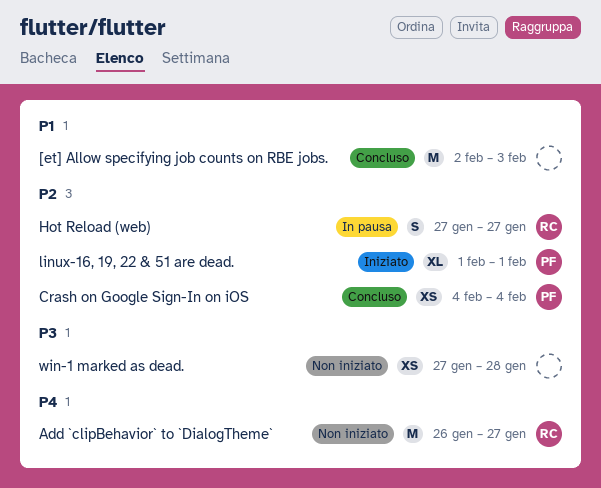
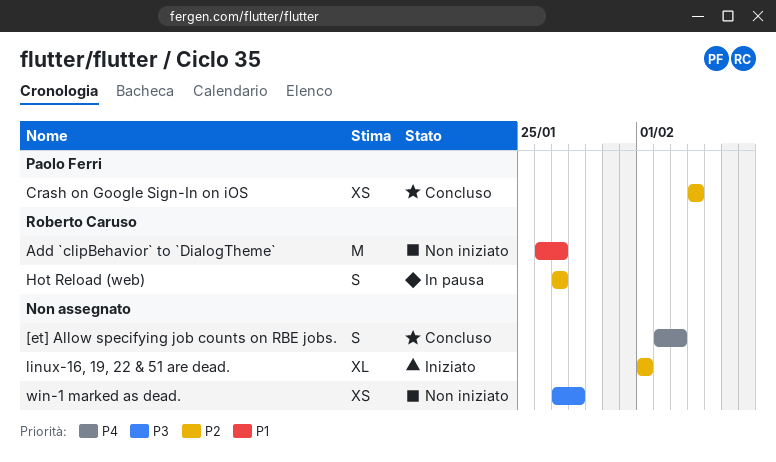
[et] Allow specifying job counts on RBE jobs., priority: P1 -> P4
[et] Allow specifying job counts on RBE jobs., estimate: M -> S
Add `clipBehavior` to `DialogTheme`, priority: P4 -> P1
linux-16, 19, 22 & 51 are dead., owner: Paolo Ferri -> none

